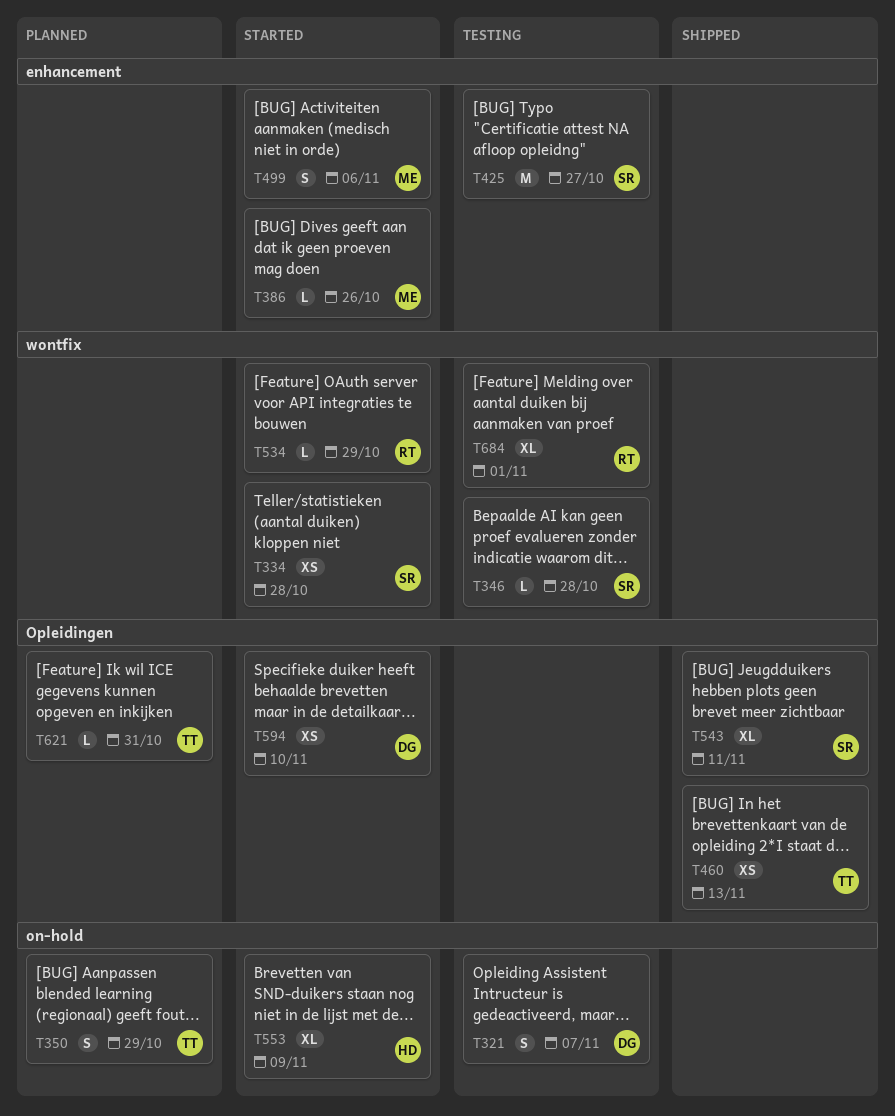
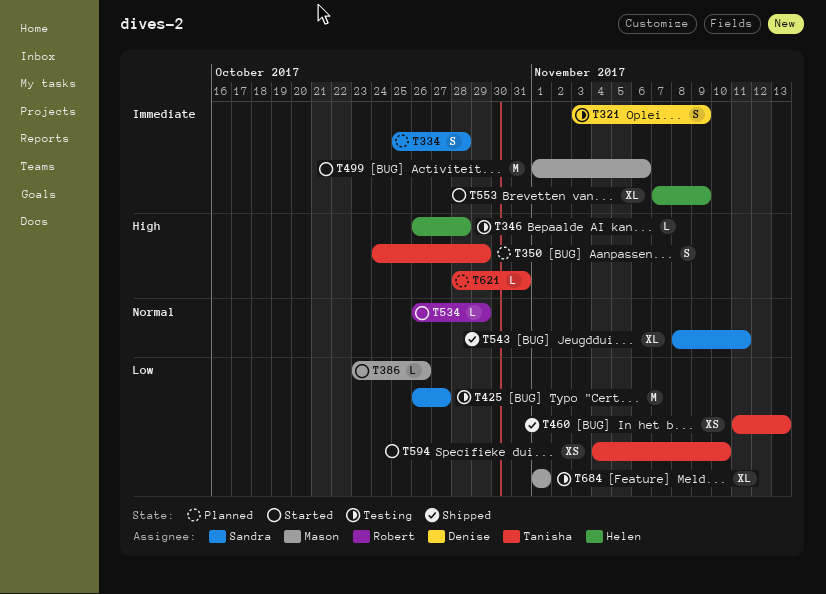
T321, due: Nov 7 -> Nov 9
T334, status: Started -> Planned
T334, estimate: XS -> S
T346, owner: Sandra -> Helen
T499, estimate: S -> M
T594, owner: Denise -> Tanisha
T684, owner: Robert -> Mason

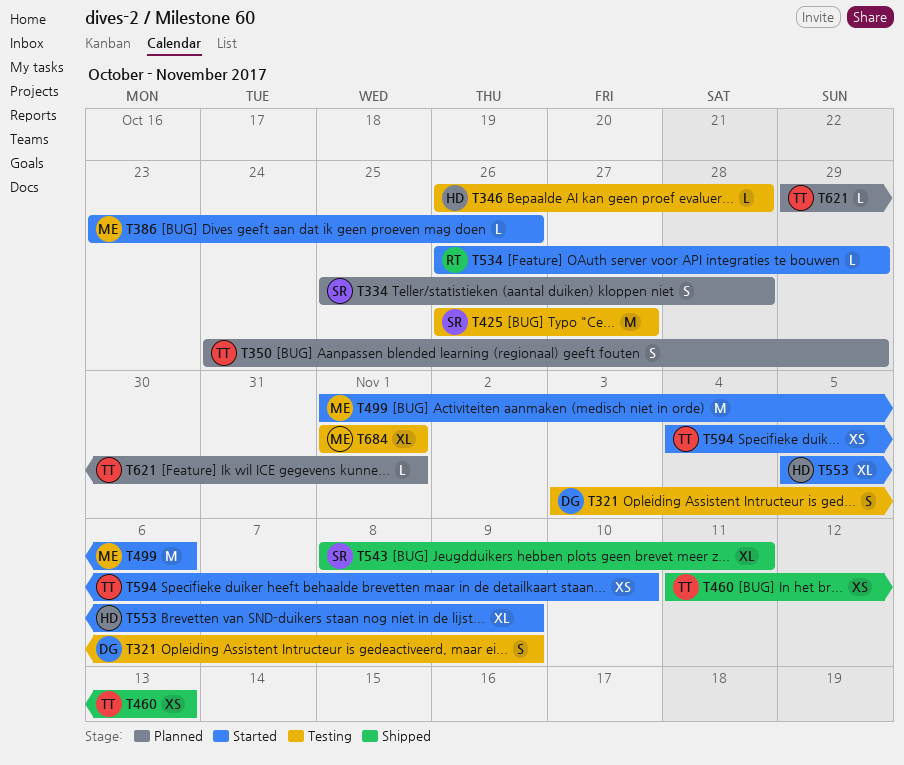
T553, start: Nov 7 -> Nov 5
T621, start: Oct 28 -> Oct 29
T621, due: Oct 31 -> Nov 1

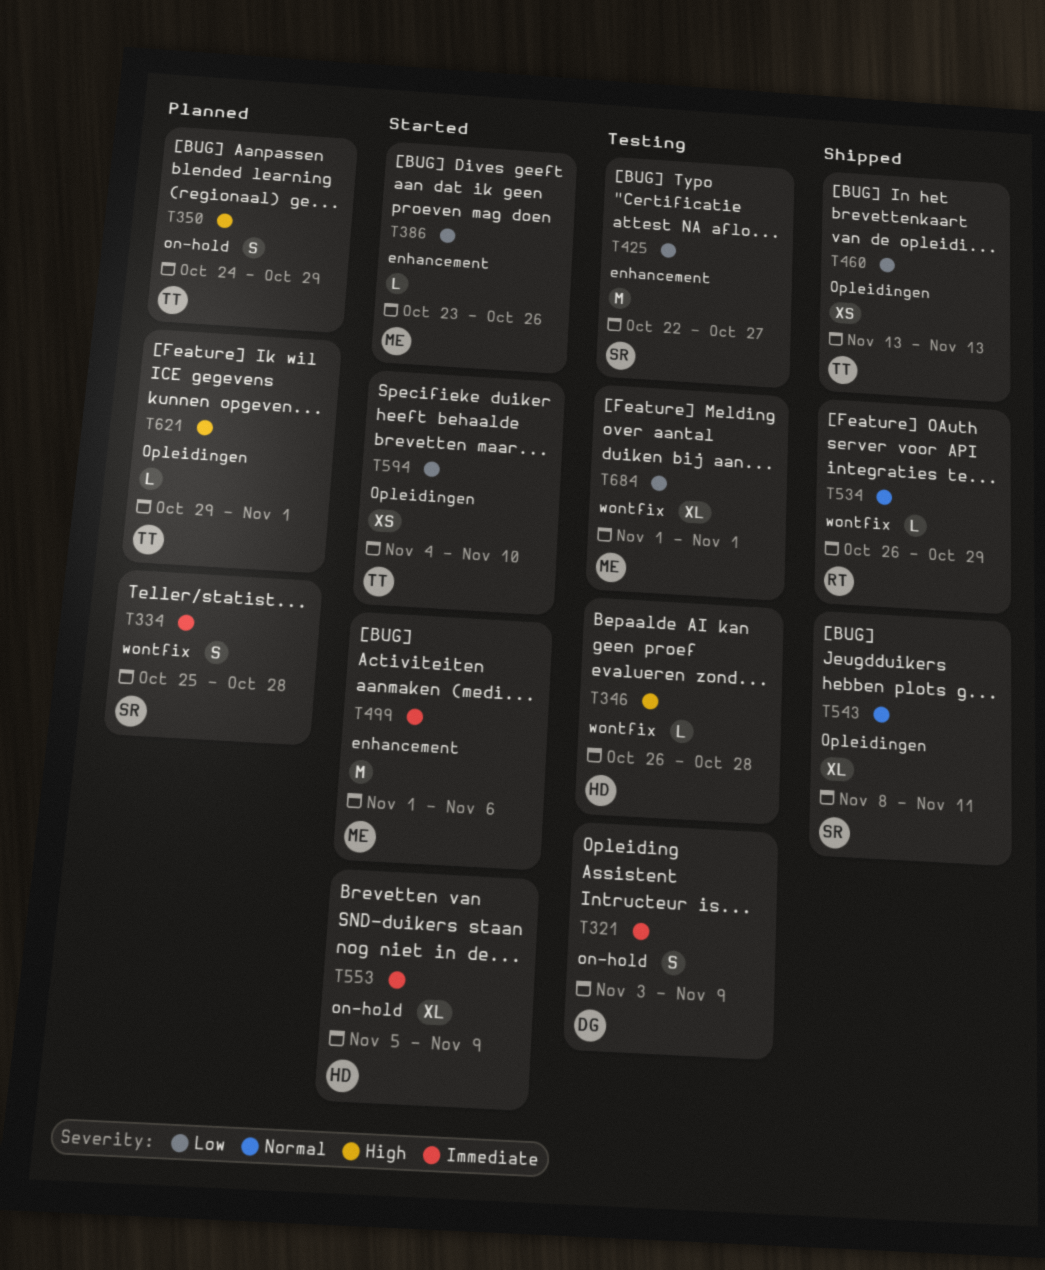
T425, start: Oct 26 -> Oct 22
T460, start: Nov 11 -> Nov 13
T534, status: Started -> Shipped

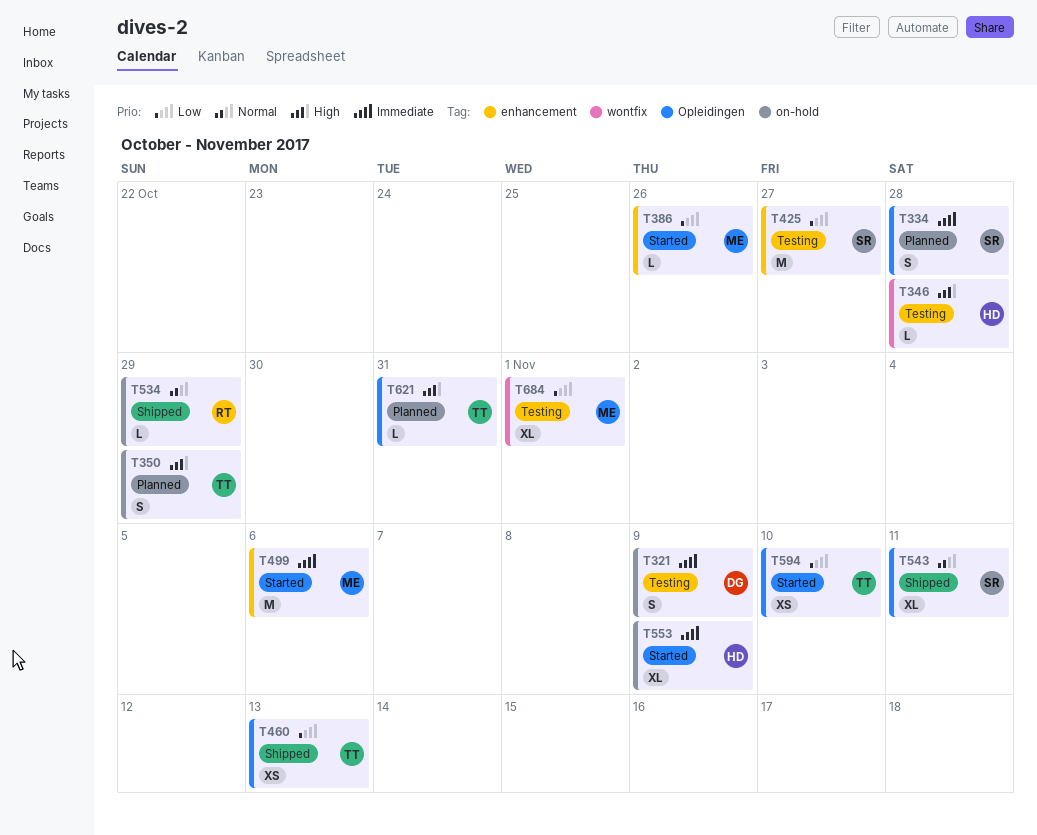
T334, label: wontfix -> Opleidingen
T534, label: wontfix -> on-hold
T621, due: Nov 1 -> Oct 31

